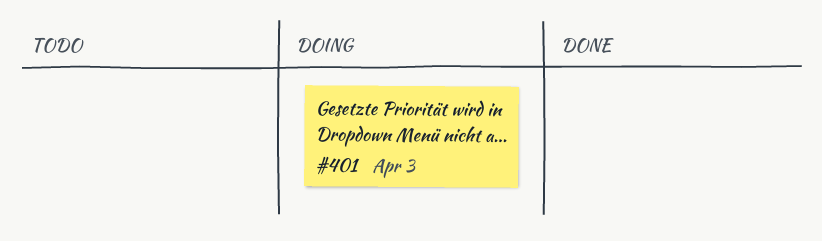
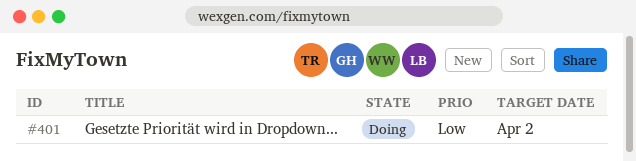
#401, due: Apr 3 -> Apr 2

